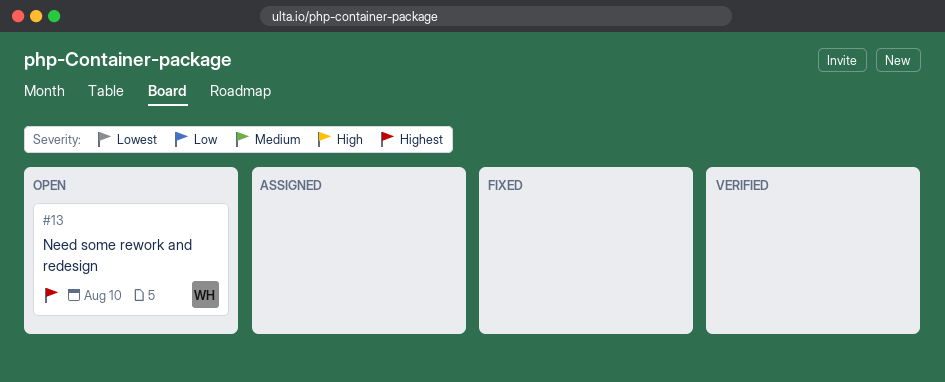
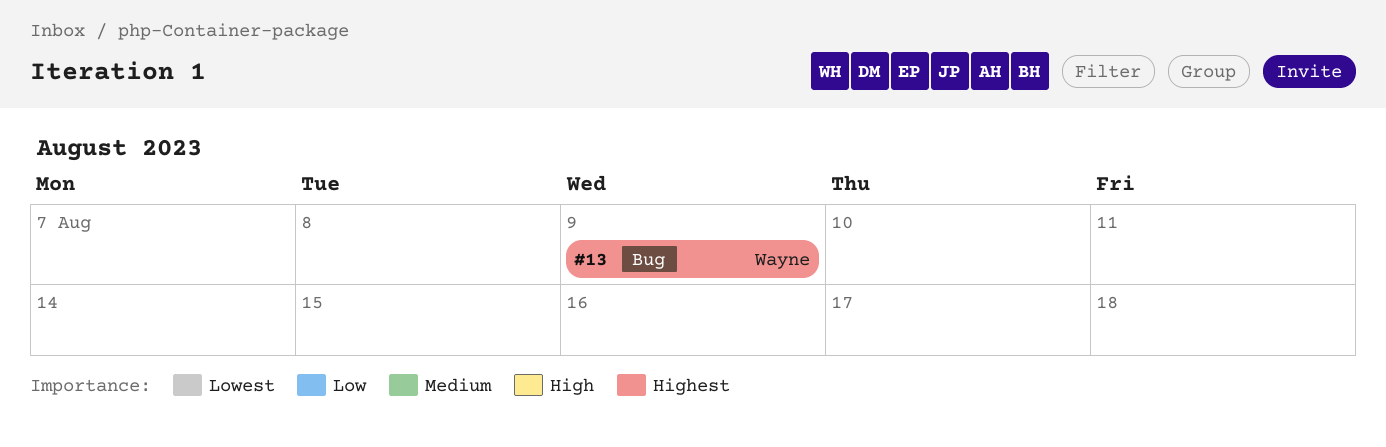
#13, due: Aug 10 -> Aug 9

